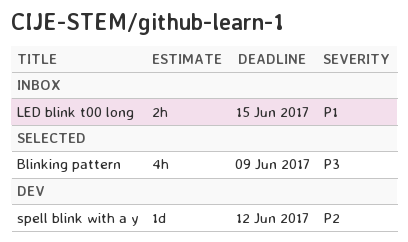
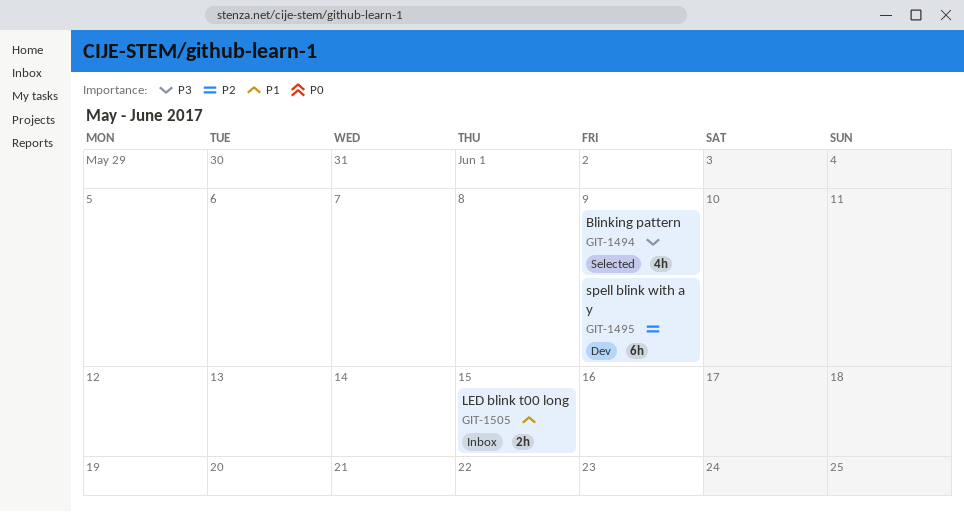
spell blink with a y, estimate: 1d -> 6h
spell blink with a y, due: Jun 12 -> Jun 9

